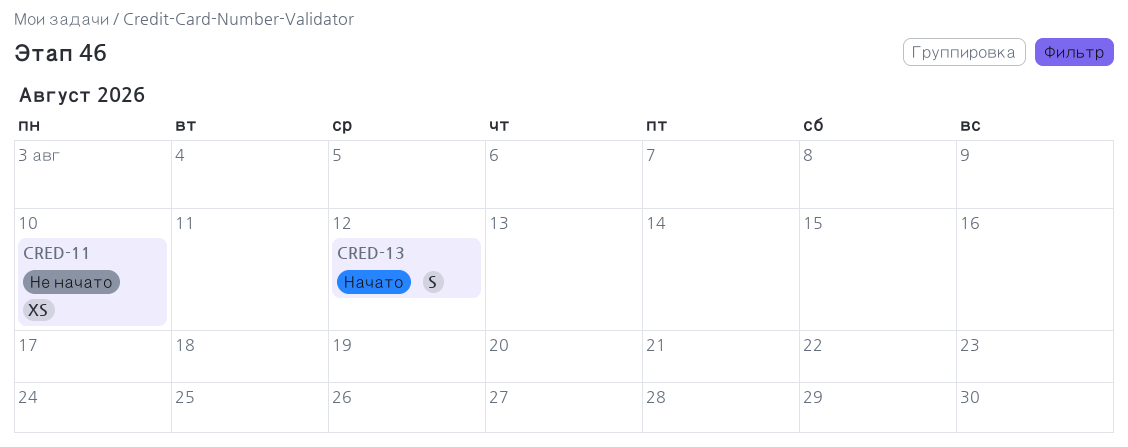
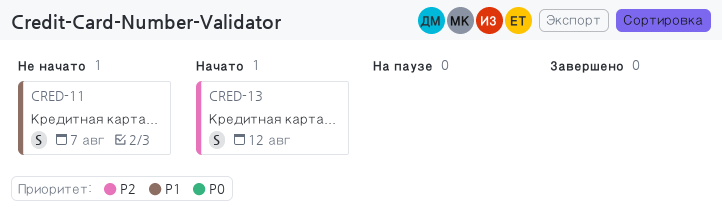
CRED-11, estimate: XS -> S
CRED-11, due: Aug 10 -> Aug 7

